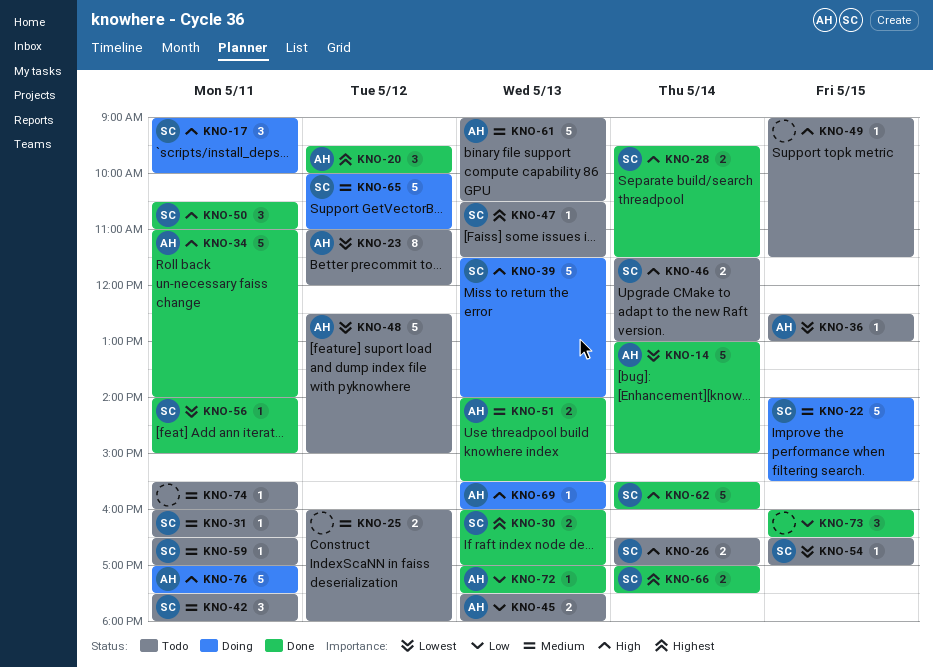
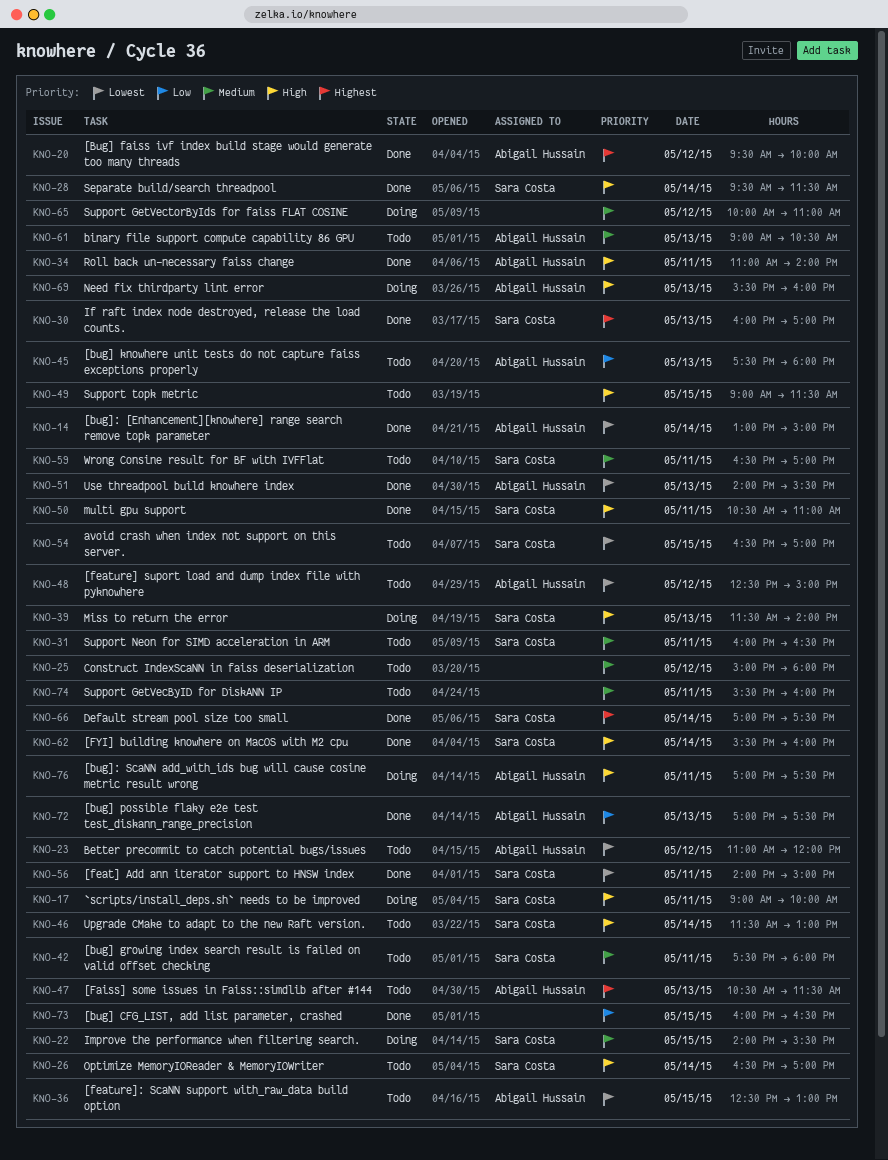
KNO-25, begins: 16:00 -> 15:00
KNO-47, owner: Sara Costa -> Abigail Hussain
KNO-51, priority: Medium -> Lowest
KNO-65, owner: Sara Costa -> none

